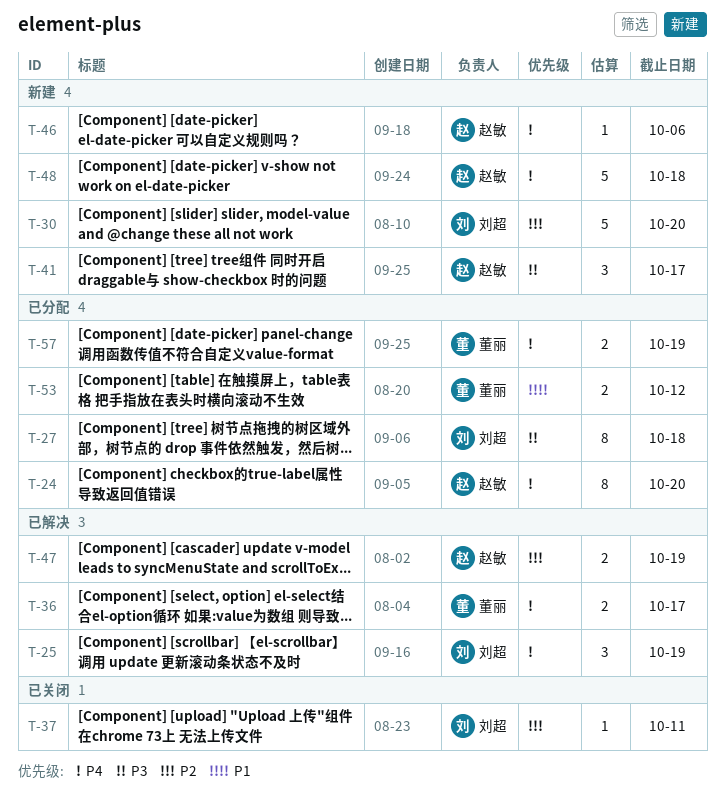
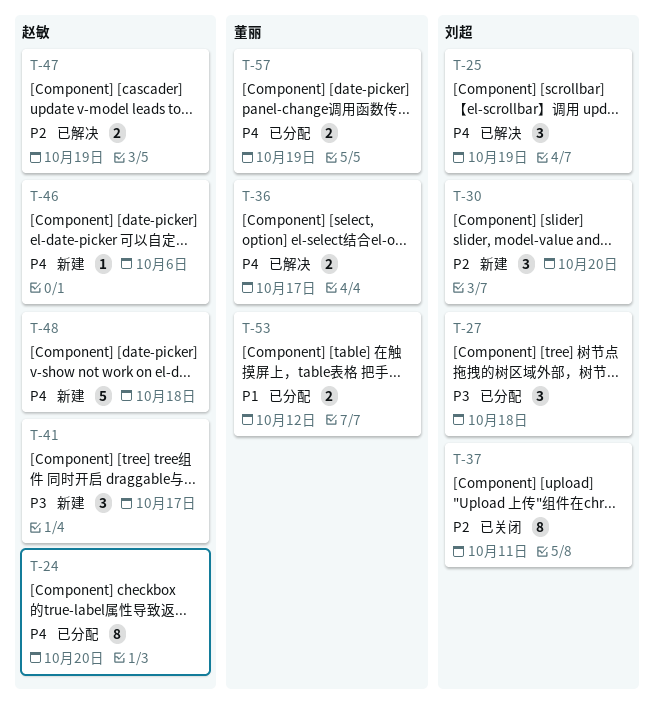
T-27, estimate: 8 -> 3
T-30, estimate: 5 -> 3
T-37, estimate: 1 -> 8

